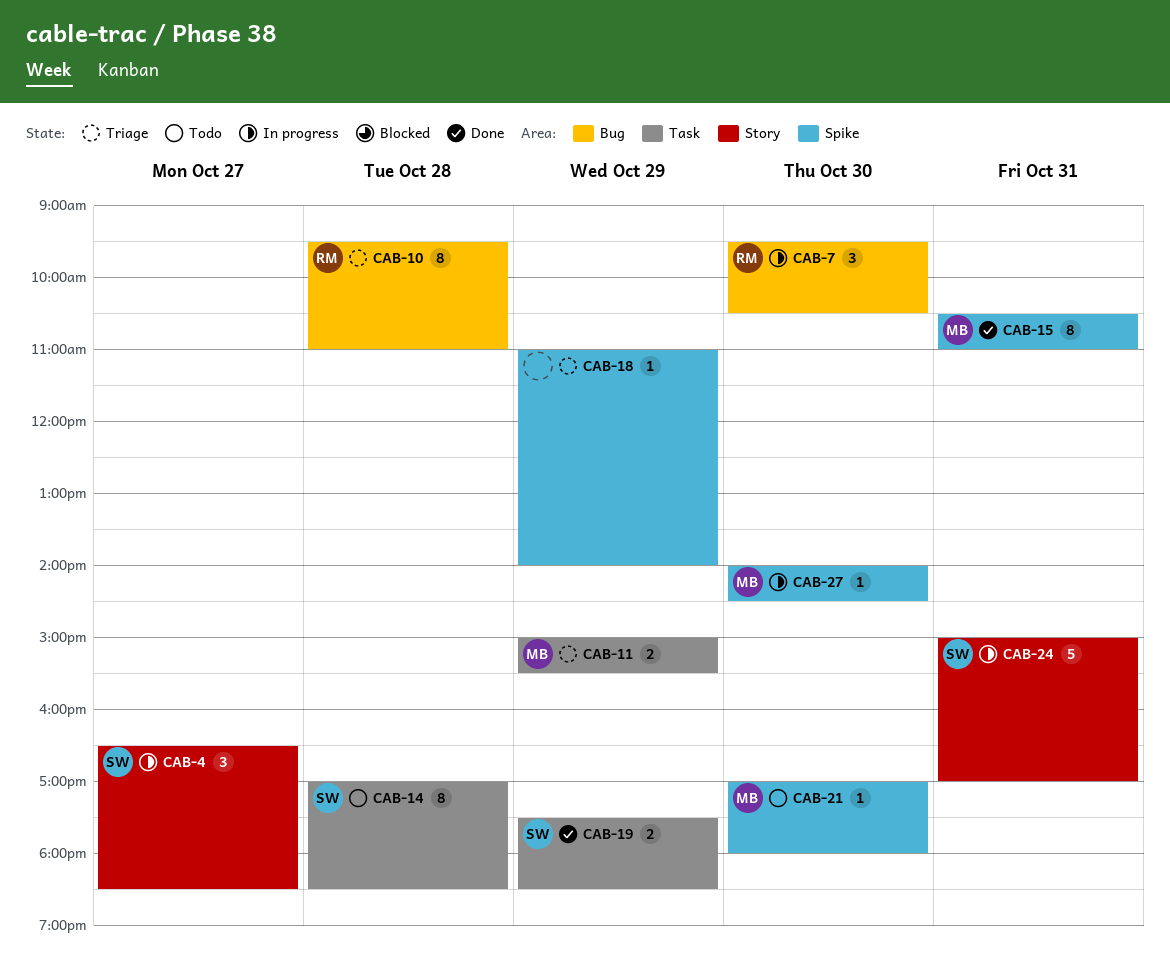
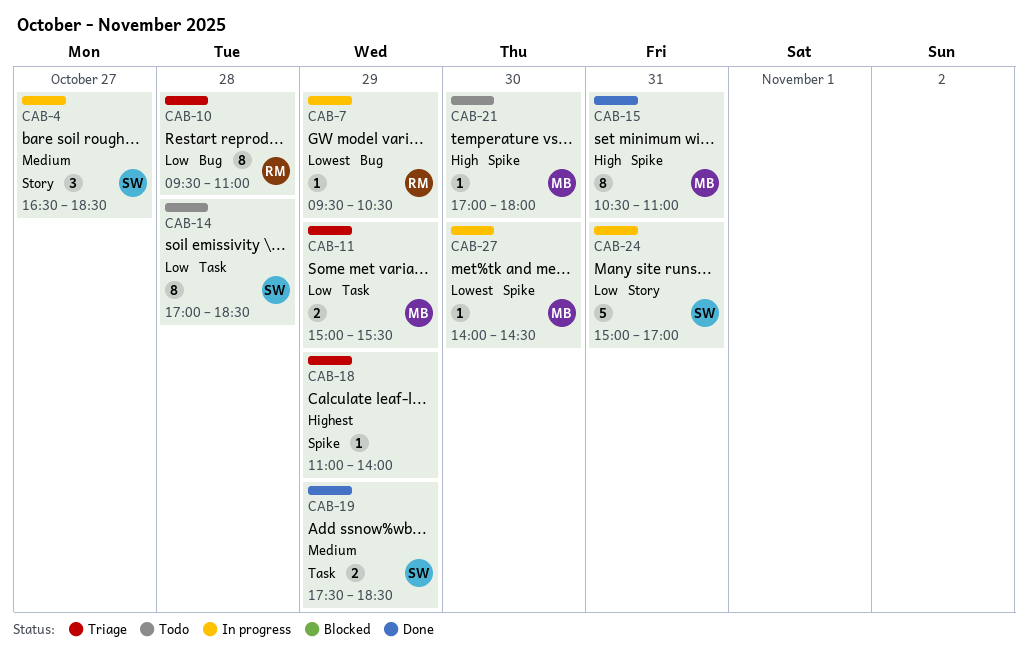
CAB-7, estimate: 3 -> 1
CAB-7, day: Oct 30 -> Oct 29

